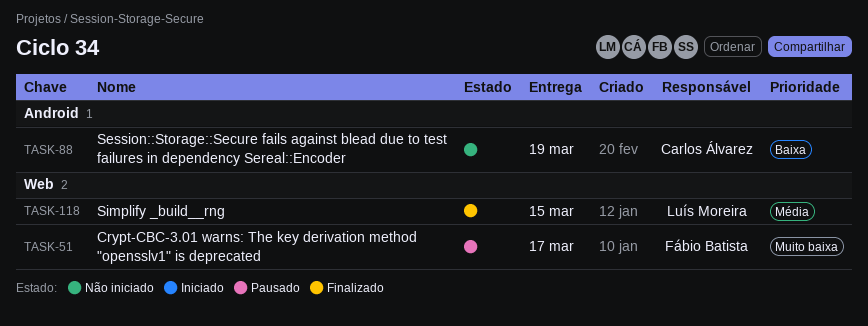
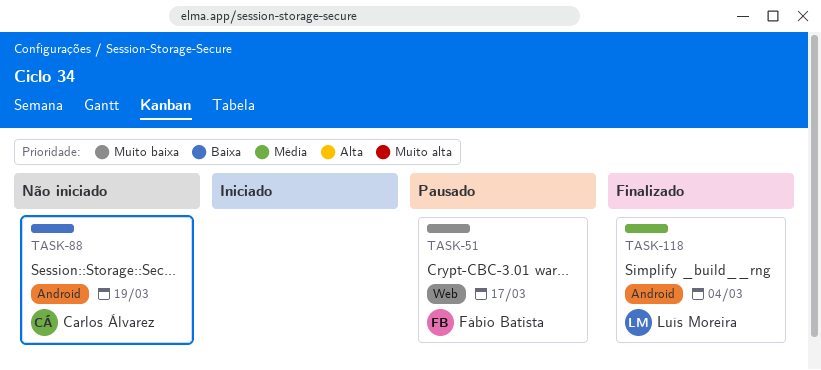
TASK-118, label: Web -> Android
TASK-118, due: Mar 15 -> Mar 4

